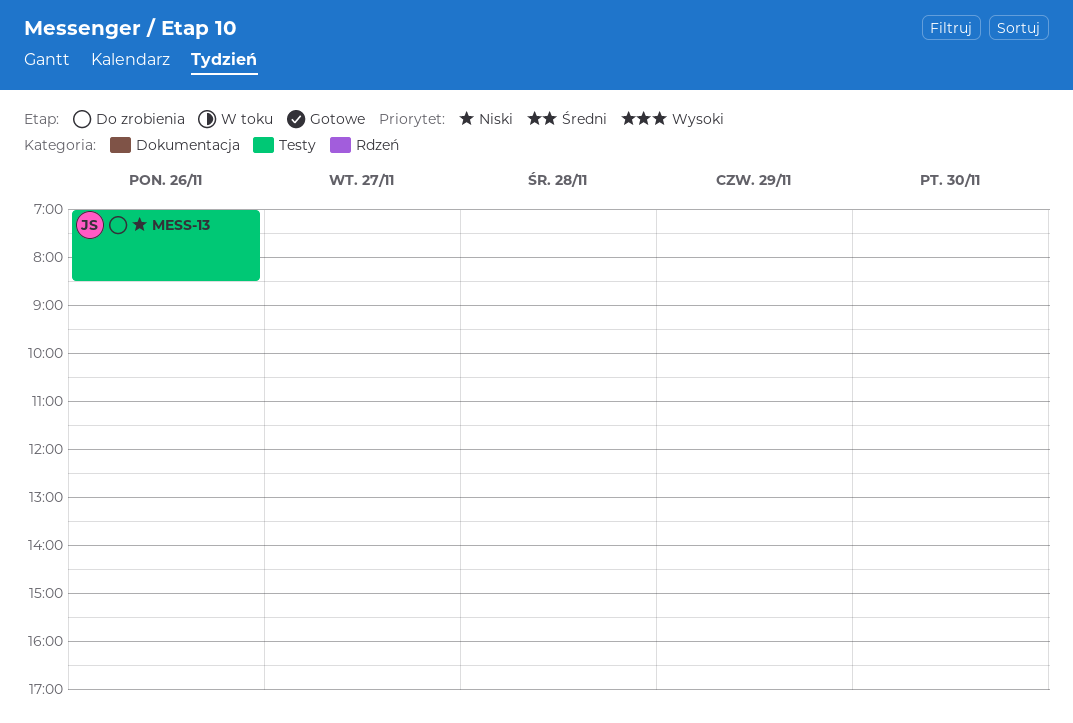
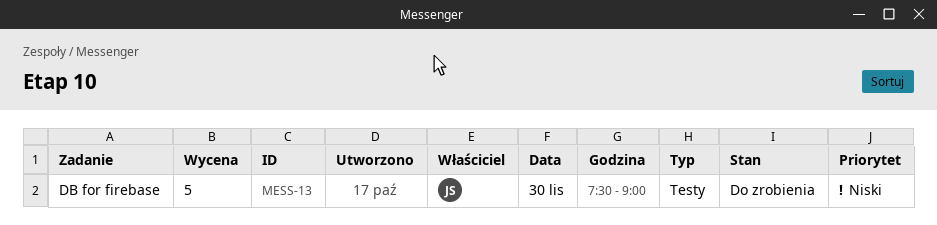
MESS-13, day: Nov 26 -> Nov 30
MESS-13, begins: 07:00 -> 07:30
MESS-13, ends: 08:30 -> 09:00

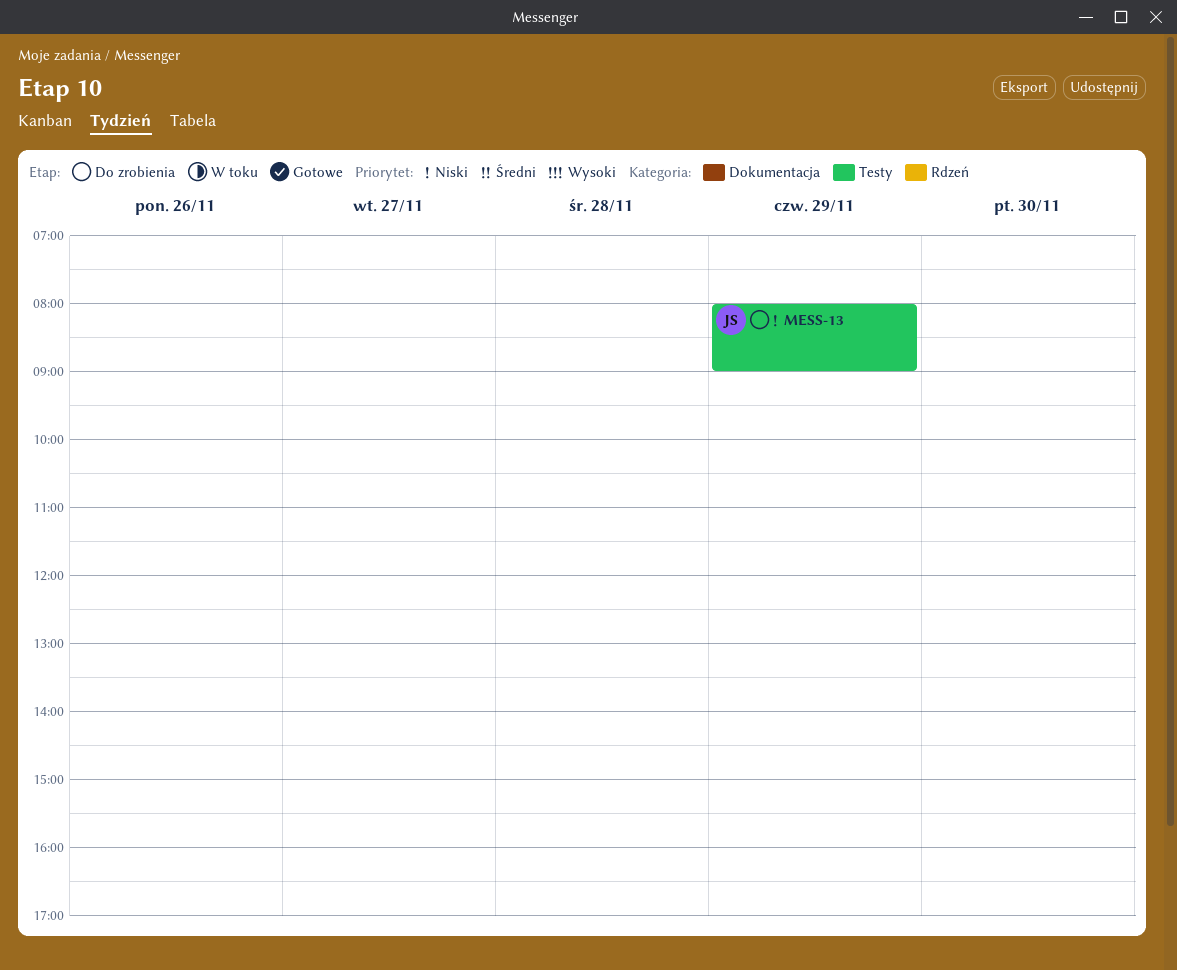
MESS-13, day: Nov 30 -> Nov 29
MESS-13, begins: 07:30 -> 08:00

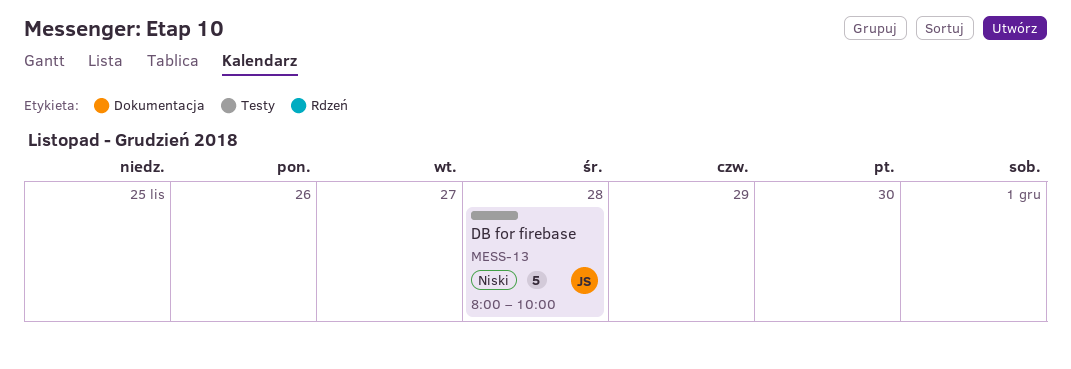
MESS-13, day: Nov 29 -> Nov 28
MESS-13, ends: 09:00 -> 10:00

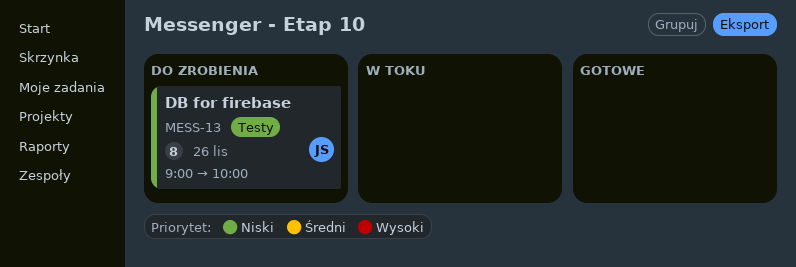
MESS-13, estimate: 5 -> 8
MESS-13, day: Nov 28 -> Nov 26
MESS-13, begins: 08:00 -> 09:00

